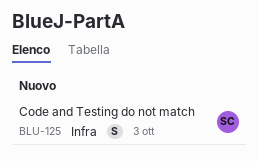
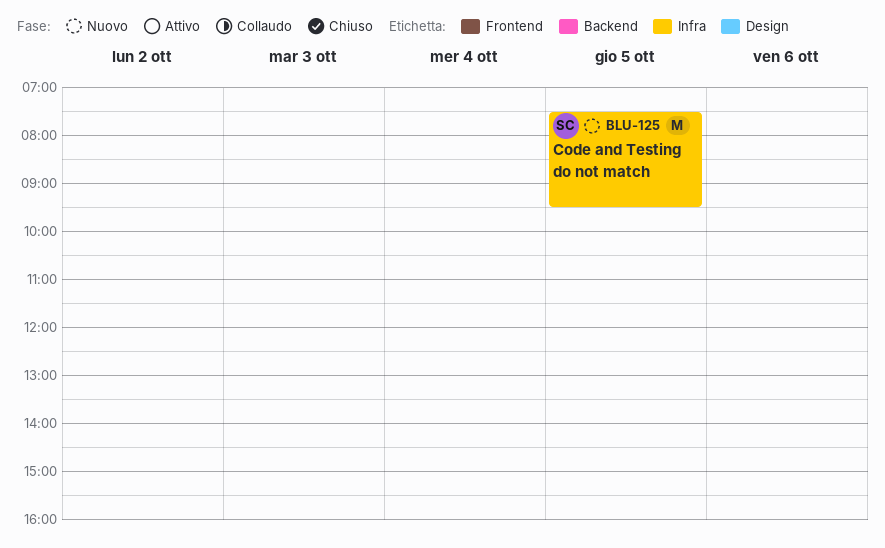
BLU-125, estimate: S -> M
BLU-125, day: Oct 3 -> Oct 5

